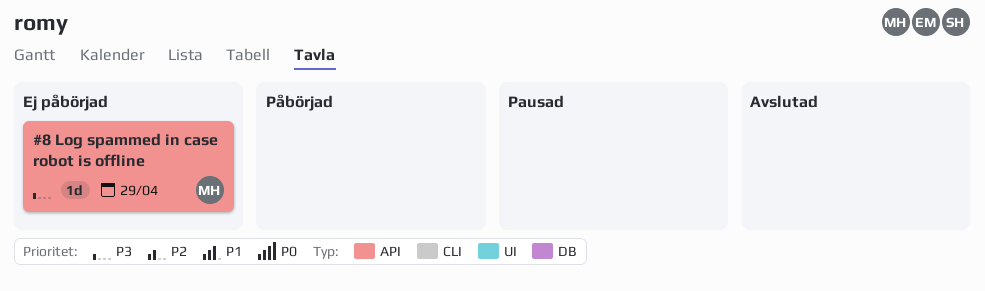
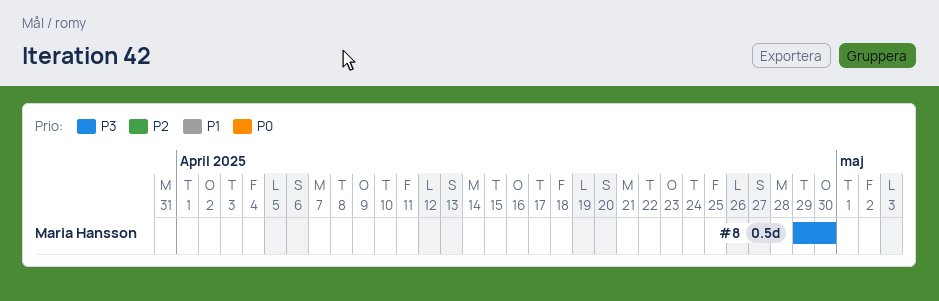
#8, estimate: 1d -> 0.5d
#8, due: Apr 29 -> Apr 30

